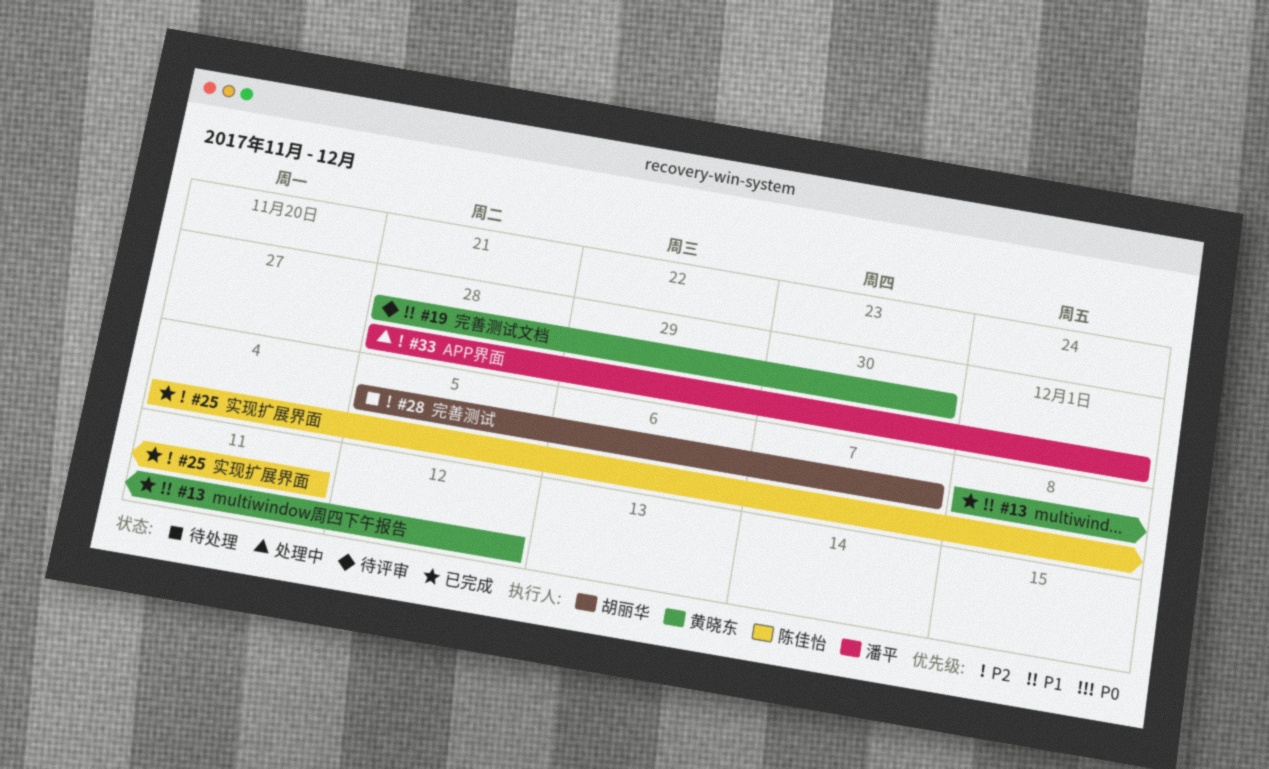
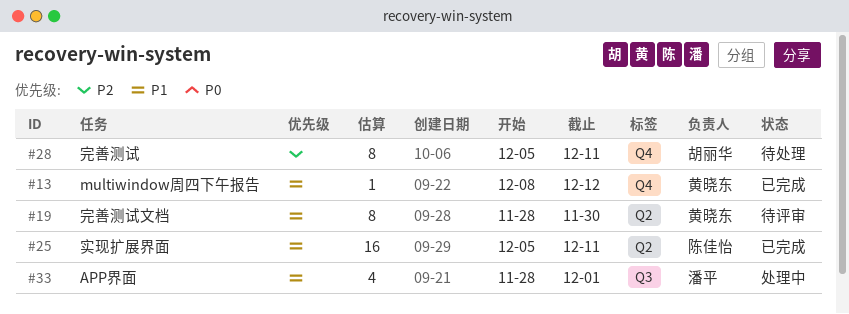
#25, priority: P2 -> P1
#25, start: Dec 4 -> Dec 5
#28, due: Dec 7 -> Dec 11
#33, priority: P2 -> P1

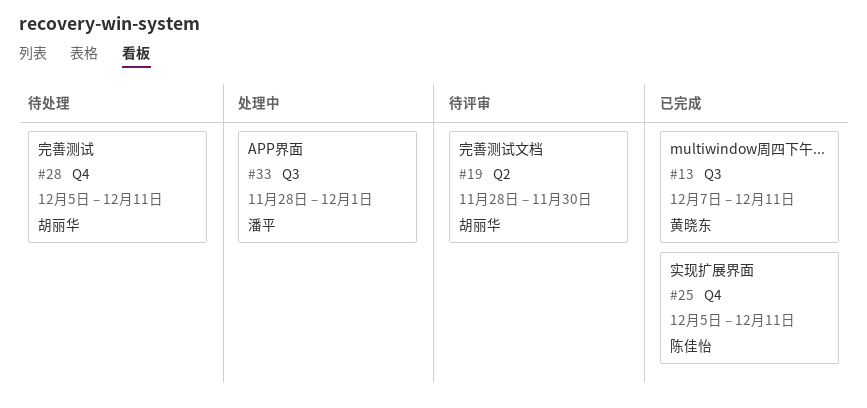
#13, label: Q4 -> Q3
#13, start: Dec 8 -> Dec 7
#13, due: Dec 12 -> Dec 11
#19, owner: 黄晓东 -> 胡丽华
#25, label: Q2 -> Q4

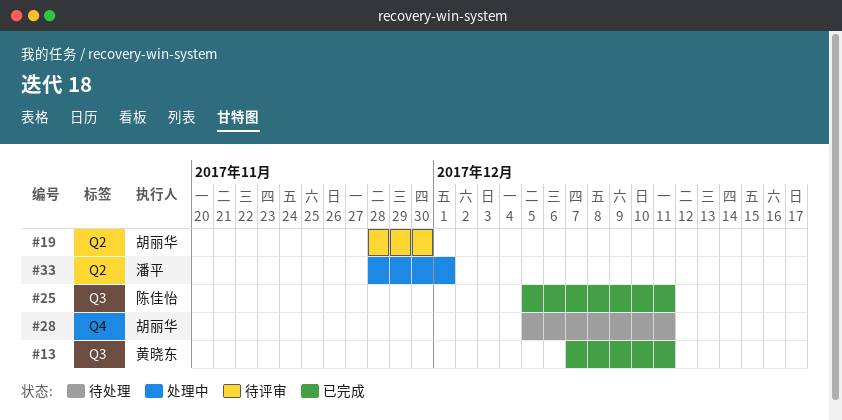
#25, label: Q4 -> Q3
#33, label: Q3 -> Q2

